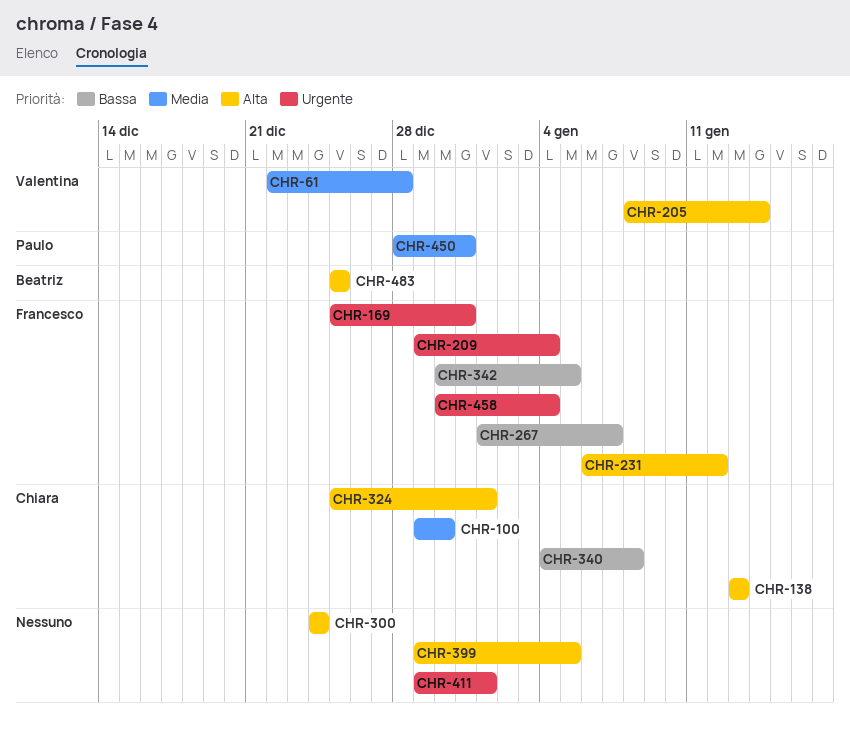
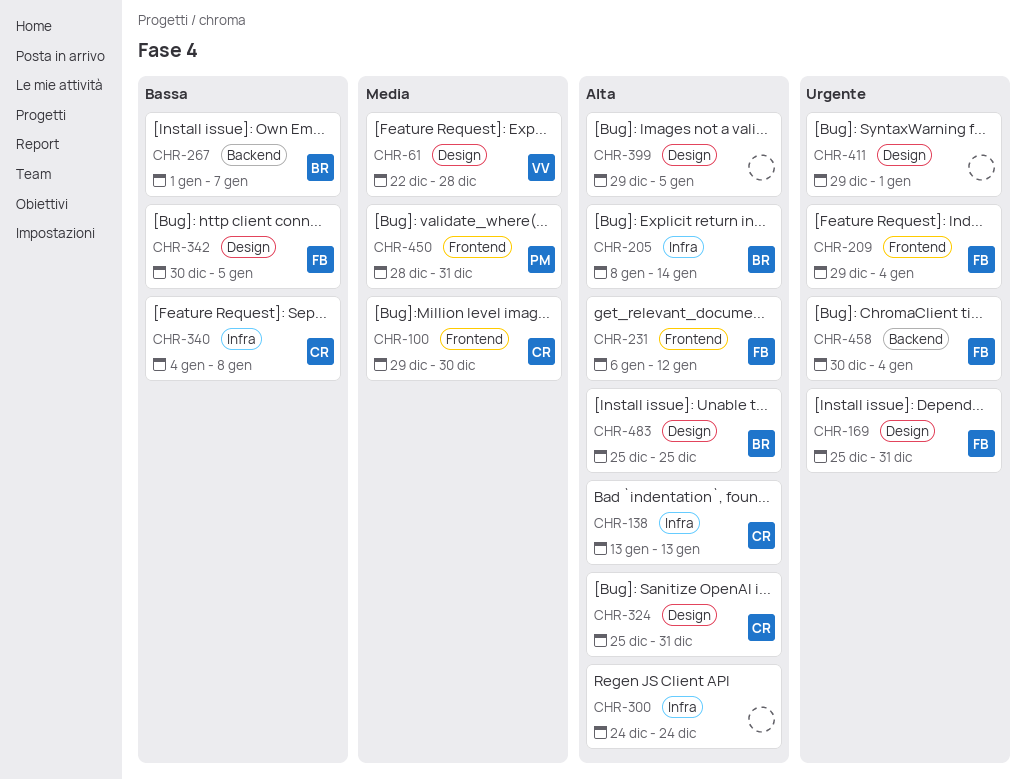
CHR-205, owner: Valentina -> Beatriz
CHR-267, owner: Francesco -> Beatriz
CHR-324, due: Jan 1 -> Dec 31

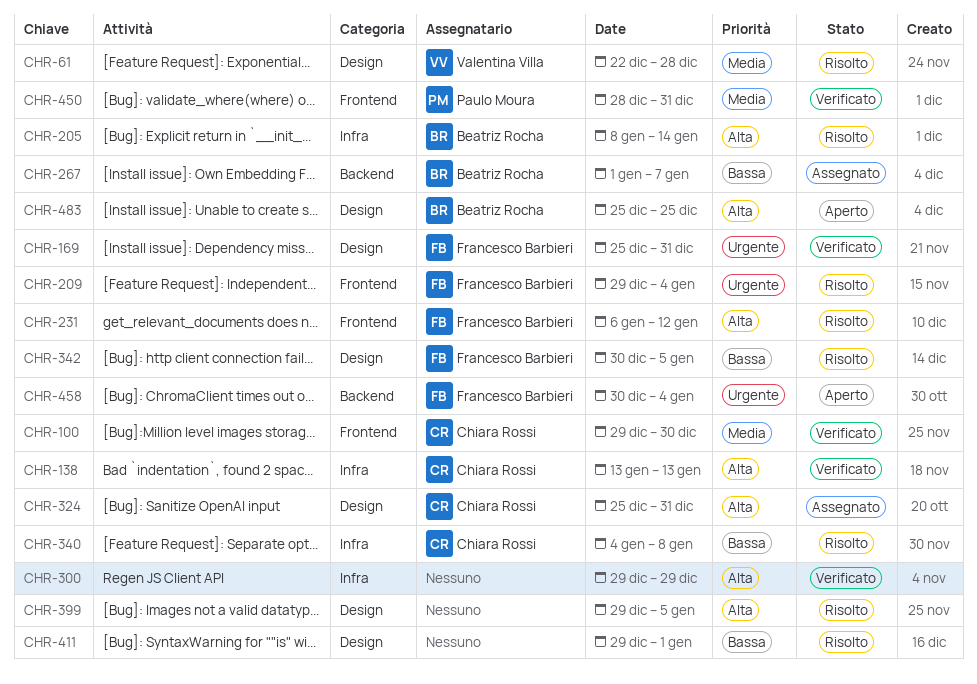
CHR-300, start: Dec 24 -> Dec 29
CHR-300, due: Dec 24 -> Dec 29
CHR-411, priority: Urgente -> Bassa

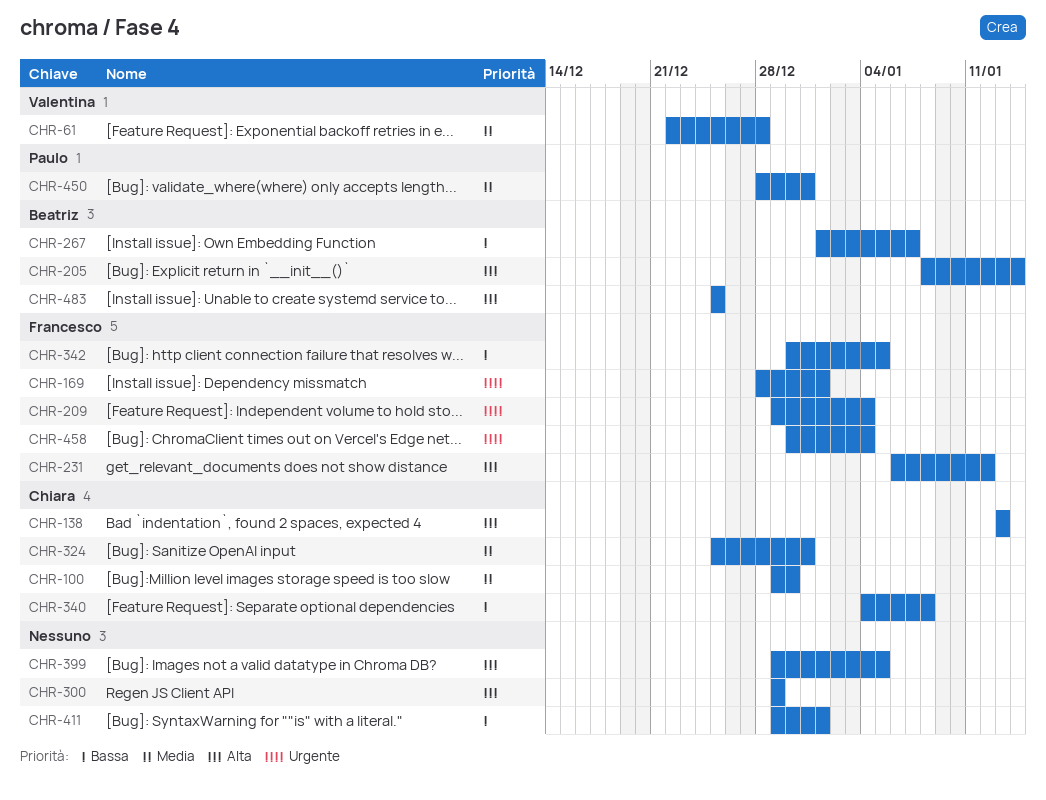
CHR-169, start: Dec 25 -> Dec 28
CHR-169, due: Dec 31 -> Jan 1
CHR-324, priority: Alta -> Media

